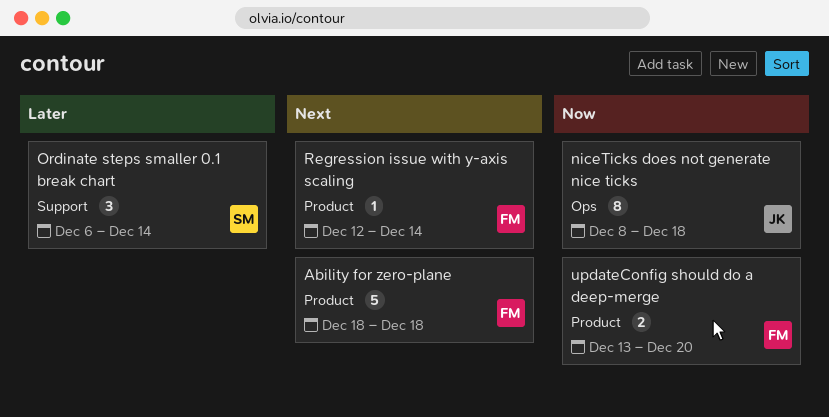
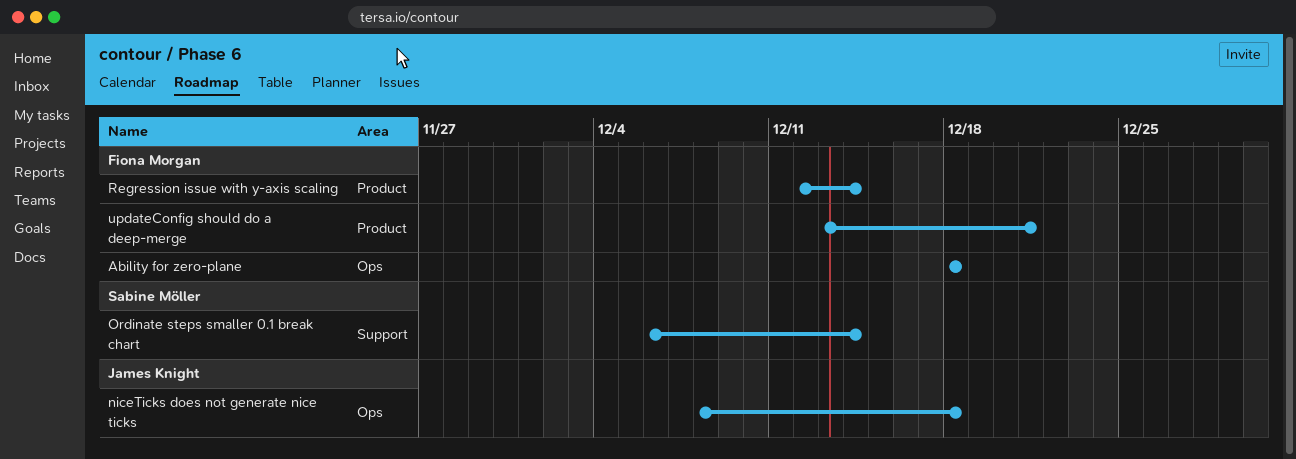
Ability for zero-plane, label: Product -> Ops
updateConfig should do a deep-merge, due: Dec 20 -> Dec 21

